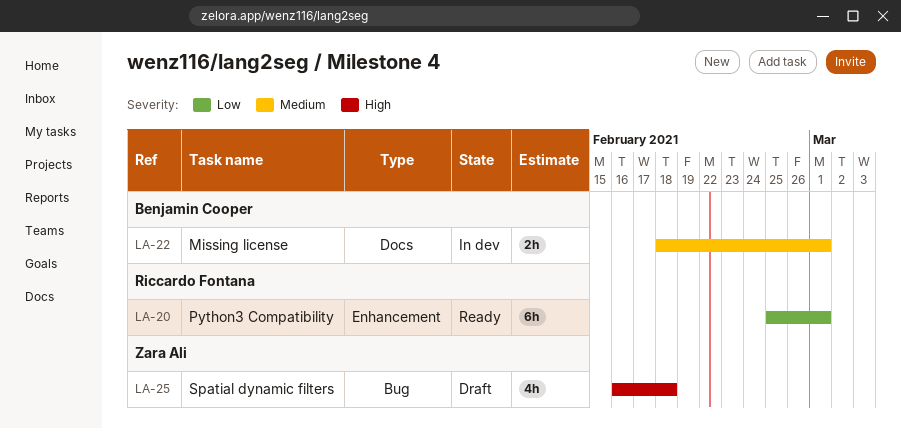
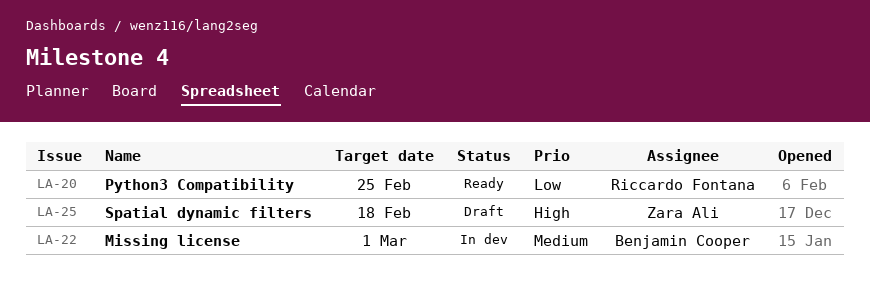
LA-20, due: Mar 1 -> Feb 25

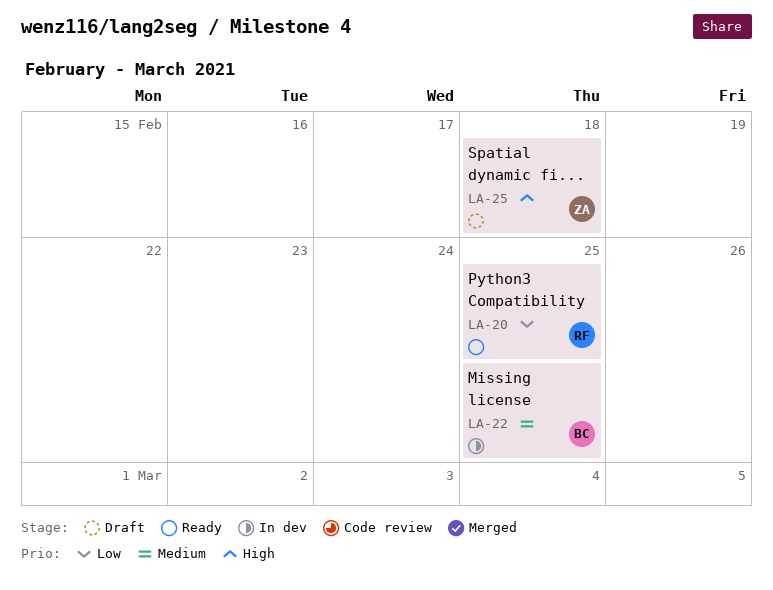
LA-22, due: Mar 1 -> Feb 25

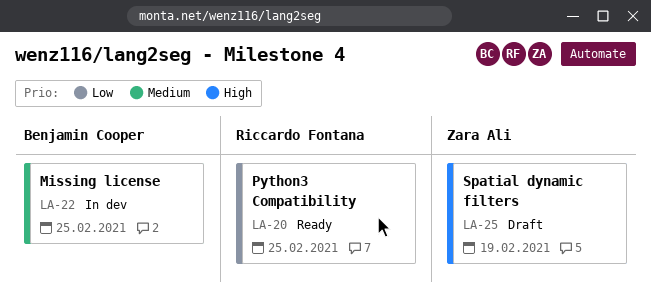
LA-25, due: Feb 18 -> Feb 19

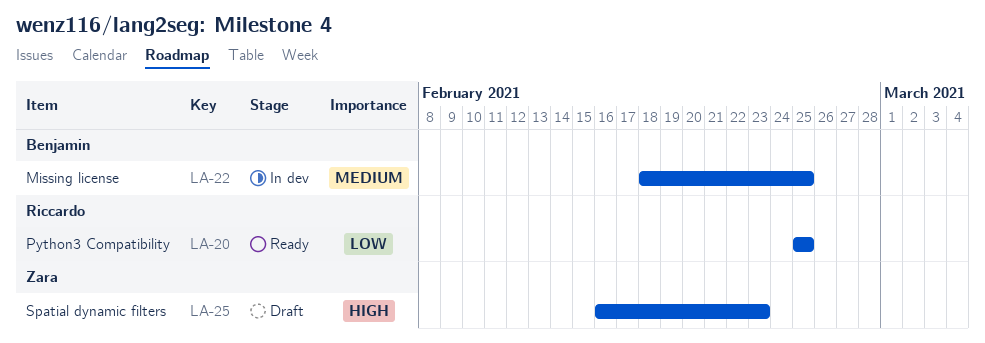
LA-25, due: Feb 19 -> Feb 23

